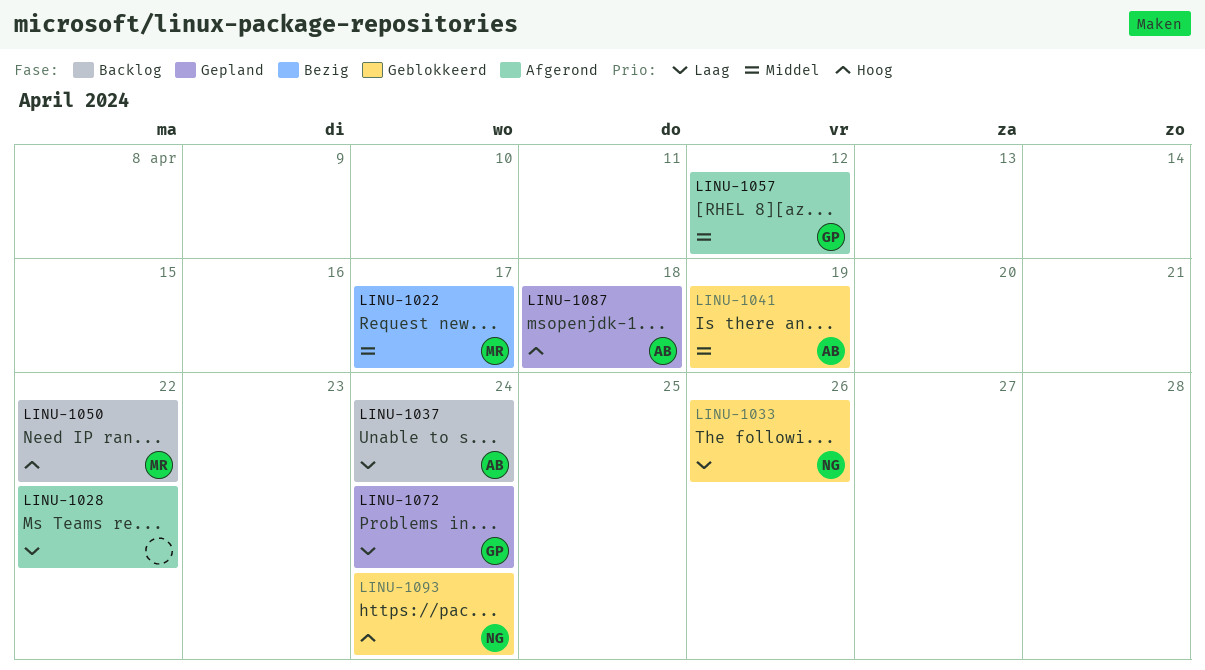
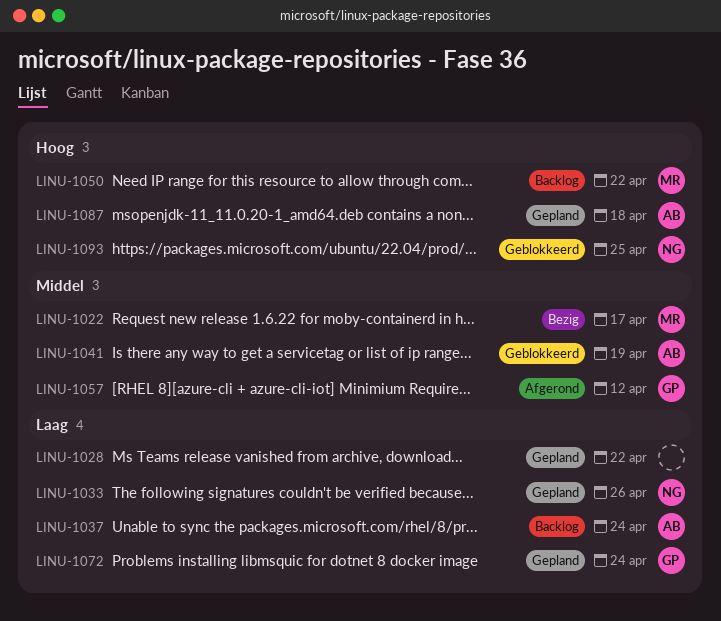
LINU-1028, status: Afgerond -> Gepland
LINU-1033, status: Geblokkeerd -> Gepland
LINU-1093, due: Apr 24 -> Apr 25

